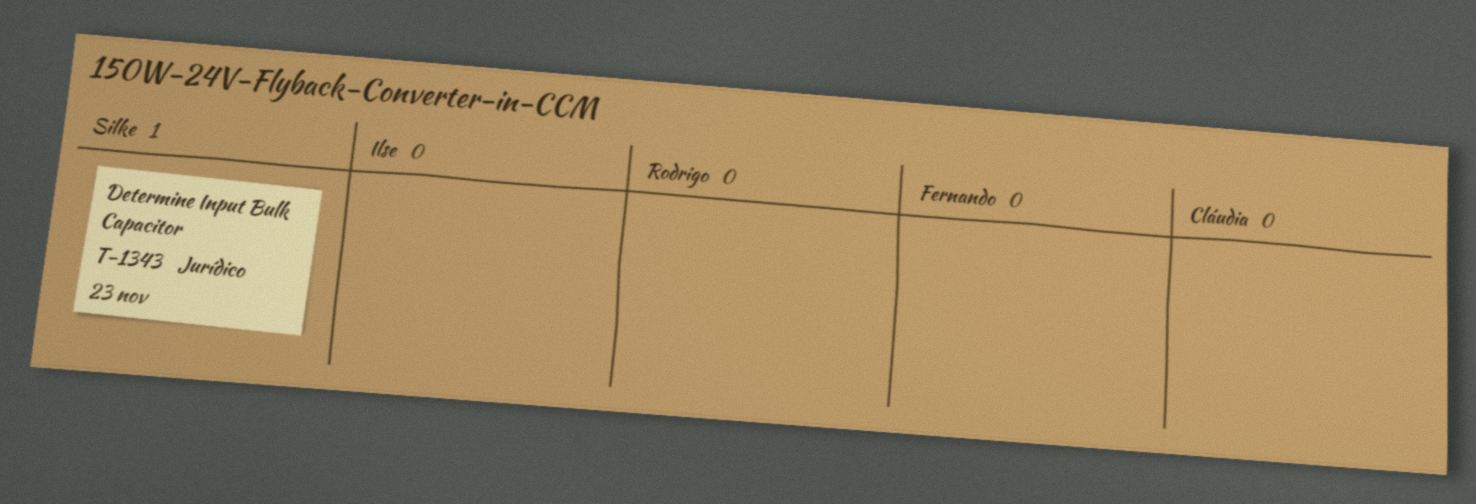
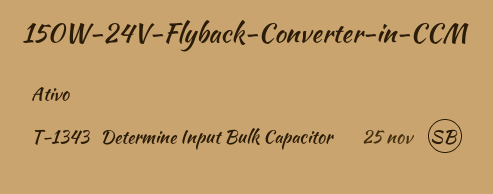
T-1343, due: Nov 23 -> Nov 25

